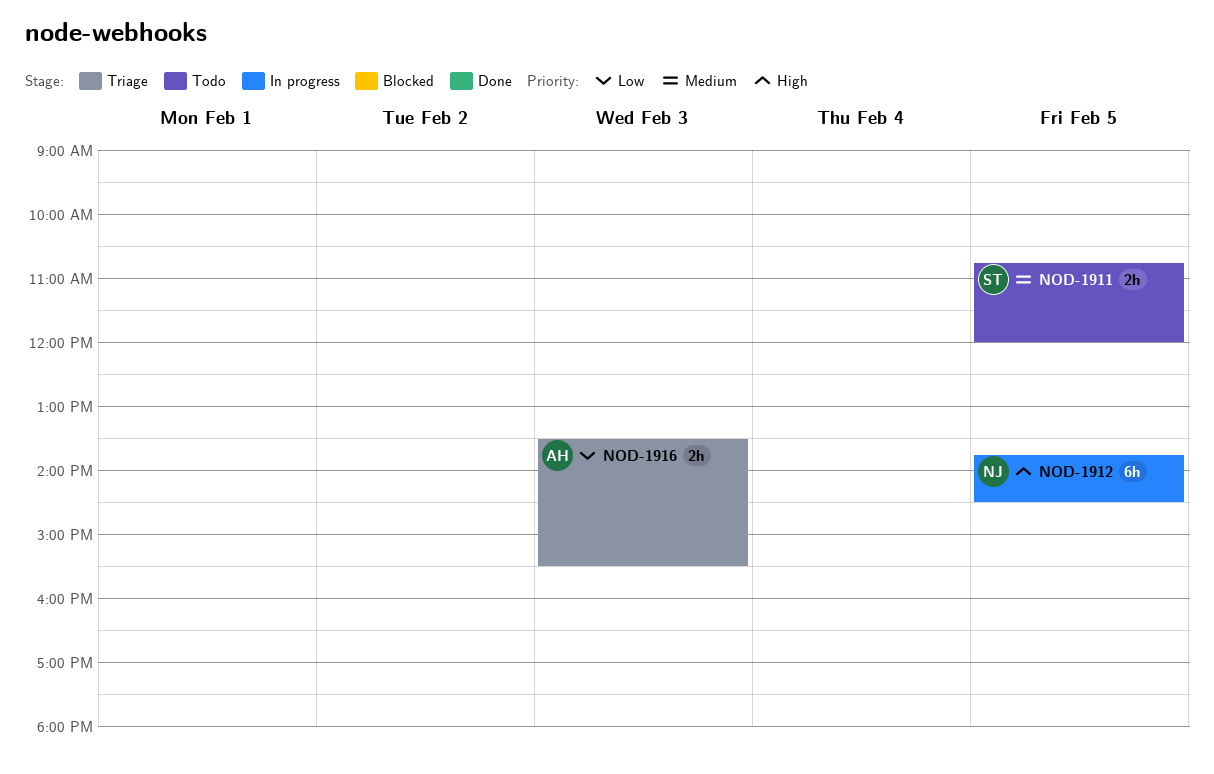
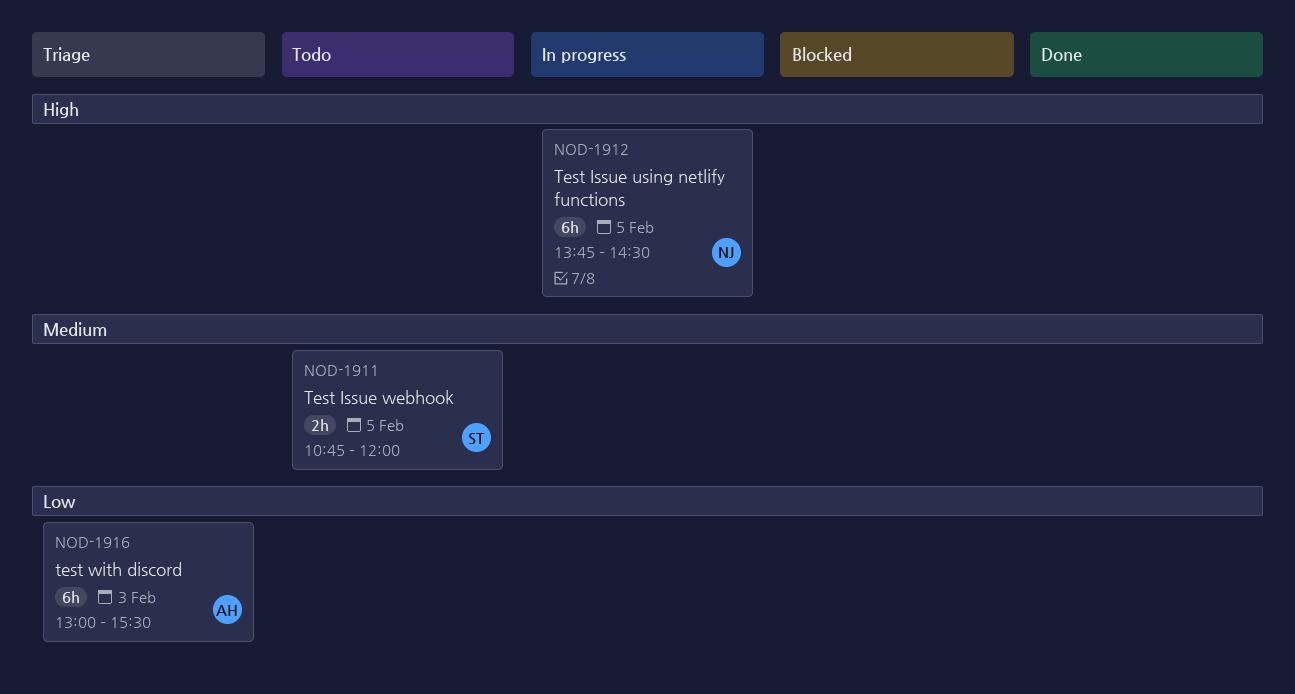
NOD-1916, estimate: 2h -> 6h
NOD-1916, begins: 13:30 -> 13:00

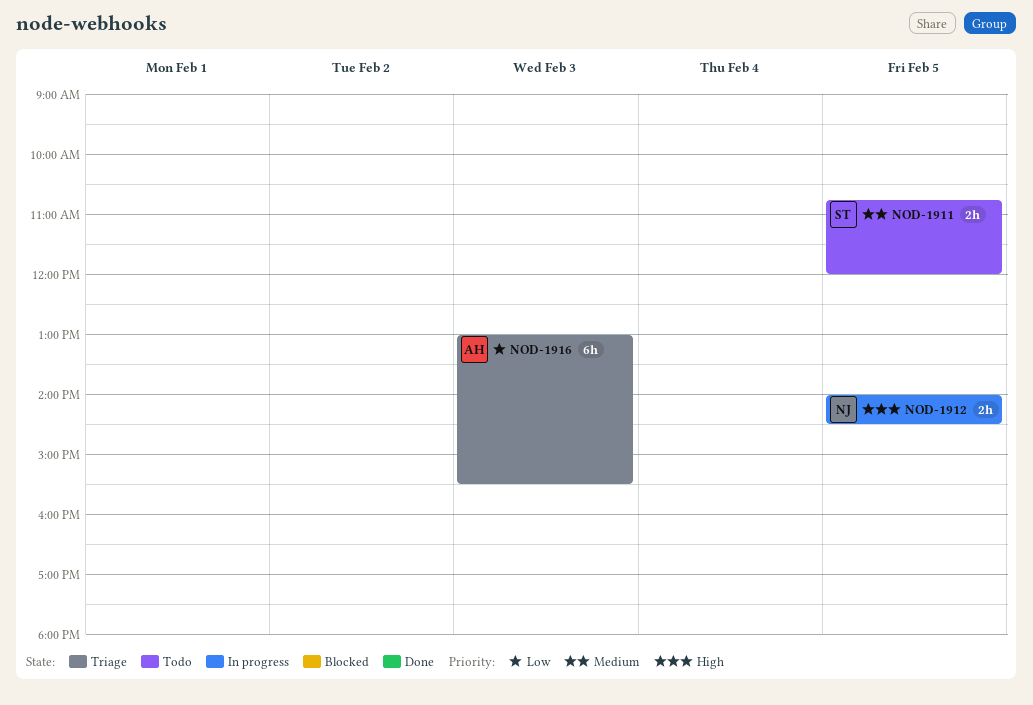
NOD-1912, estimate: 6h -> 2h
NOD-1912, begins: 13:45 -> 14:00

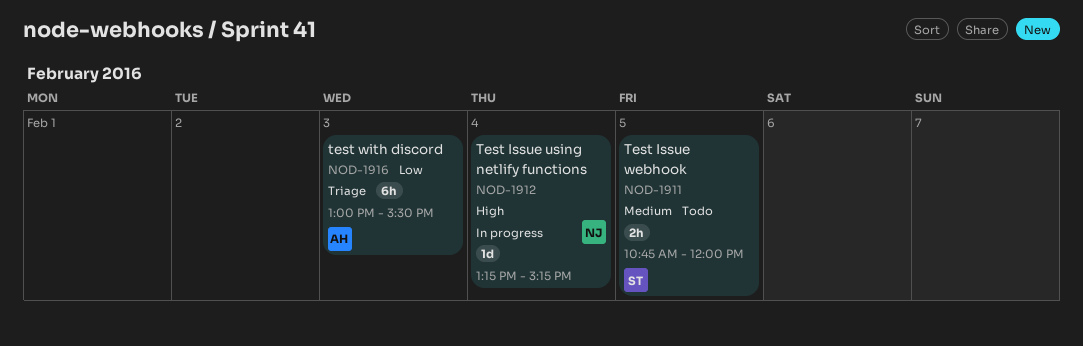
NOD-1912, estimate: 2h -> 1d
NOD-1912, day: Feb 5 -> Feb 4
NOD-1912, begins: 14:00 -> 13:15
NOD-1912, ends: 14:30 -> 15:15

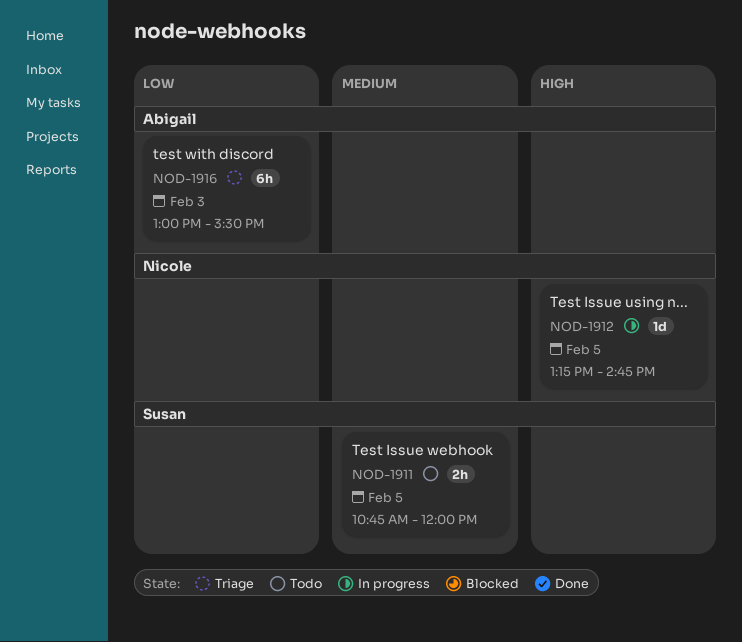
NOD-1912, day: Feb 4 -> Feb 5
NOD-1912, ends: 15:15 -> 14:45

